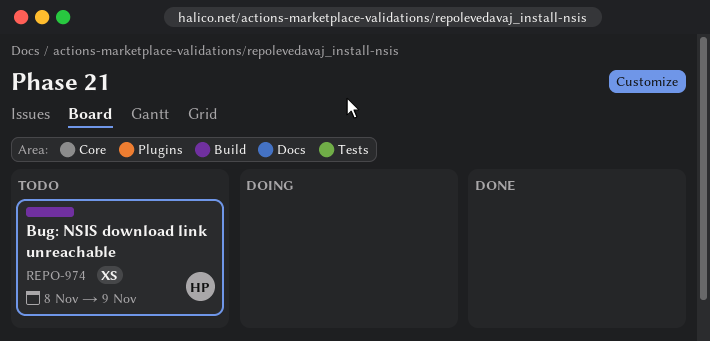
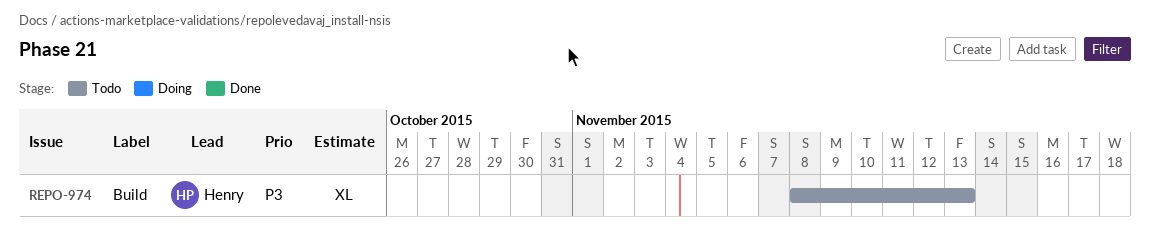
REPO-974, estimate: XS -> XL
REPO-974, due: Nov 9 -> Nov 13

